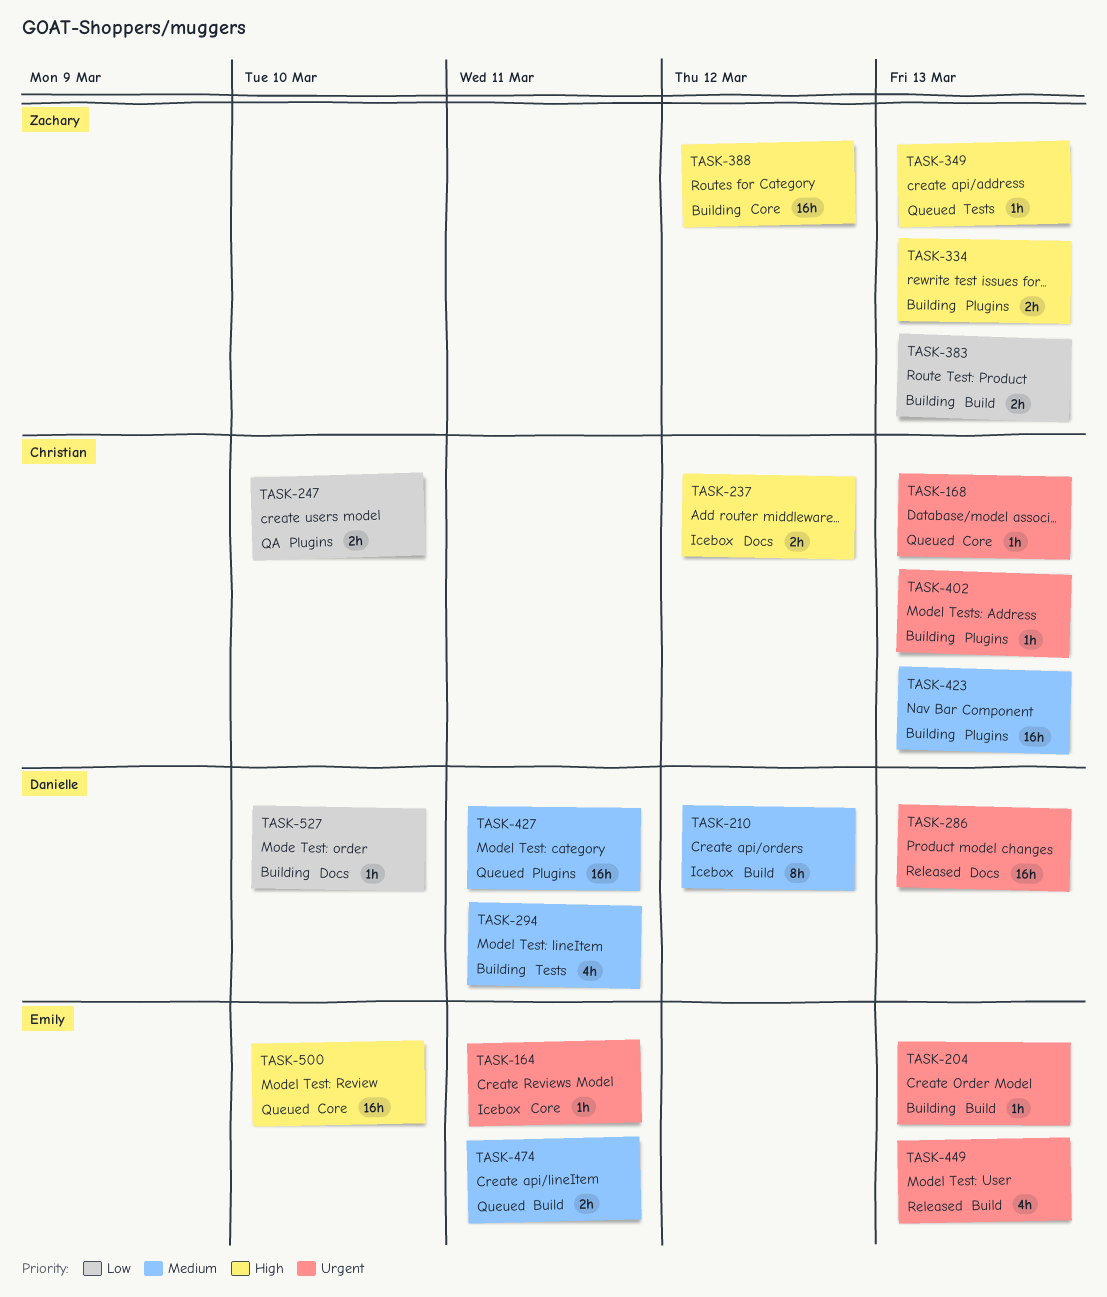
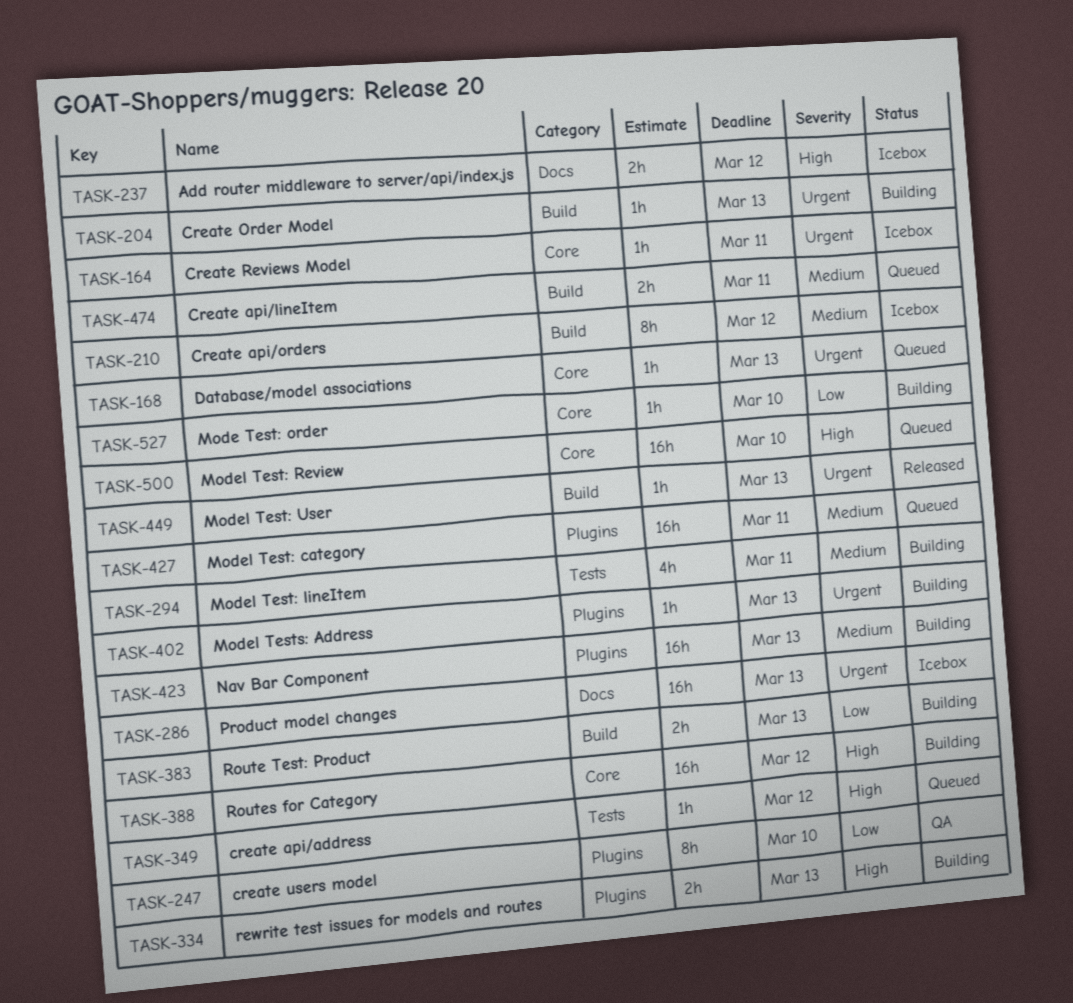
TASK-247, estimate: 2h -> 8h
TASK-286, status: Released -> Icebox
TASK-349, due: Mar 13 -> Mar 12
TASK-449, estimate: 4h -> 1h
TASK-527, label: Docs -> Core

